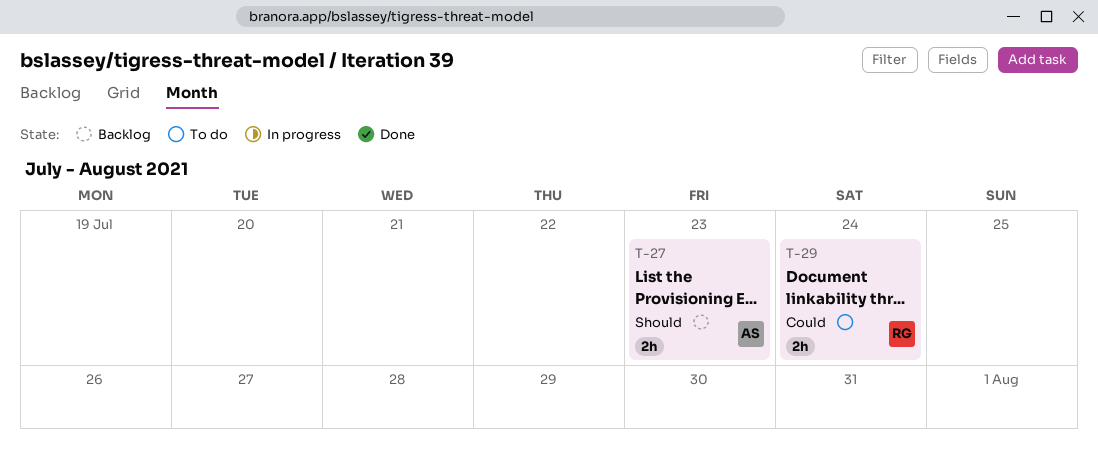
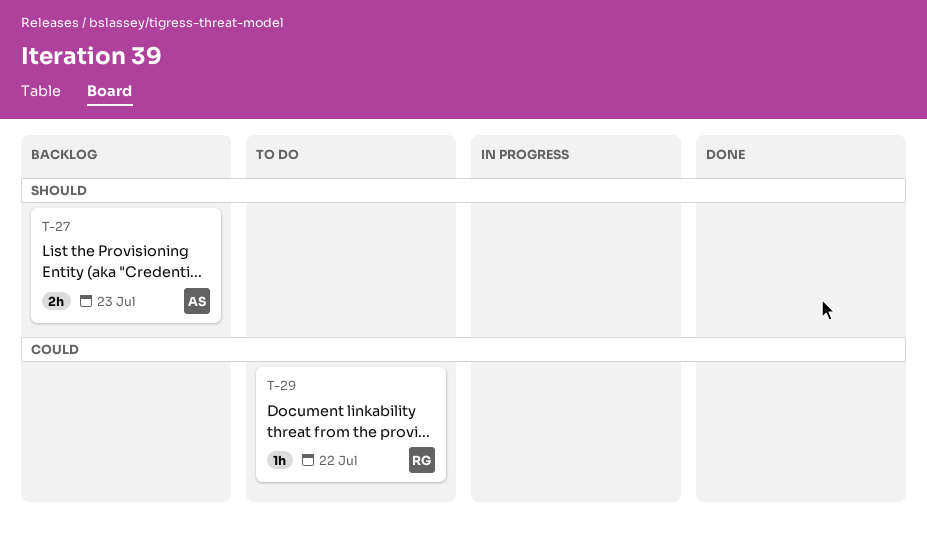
T-29, estimate: 2h -> 1h
T-29, due: Jul 24 -> Jul 22

